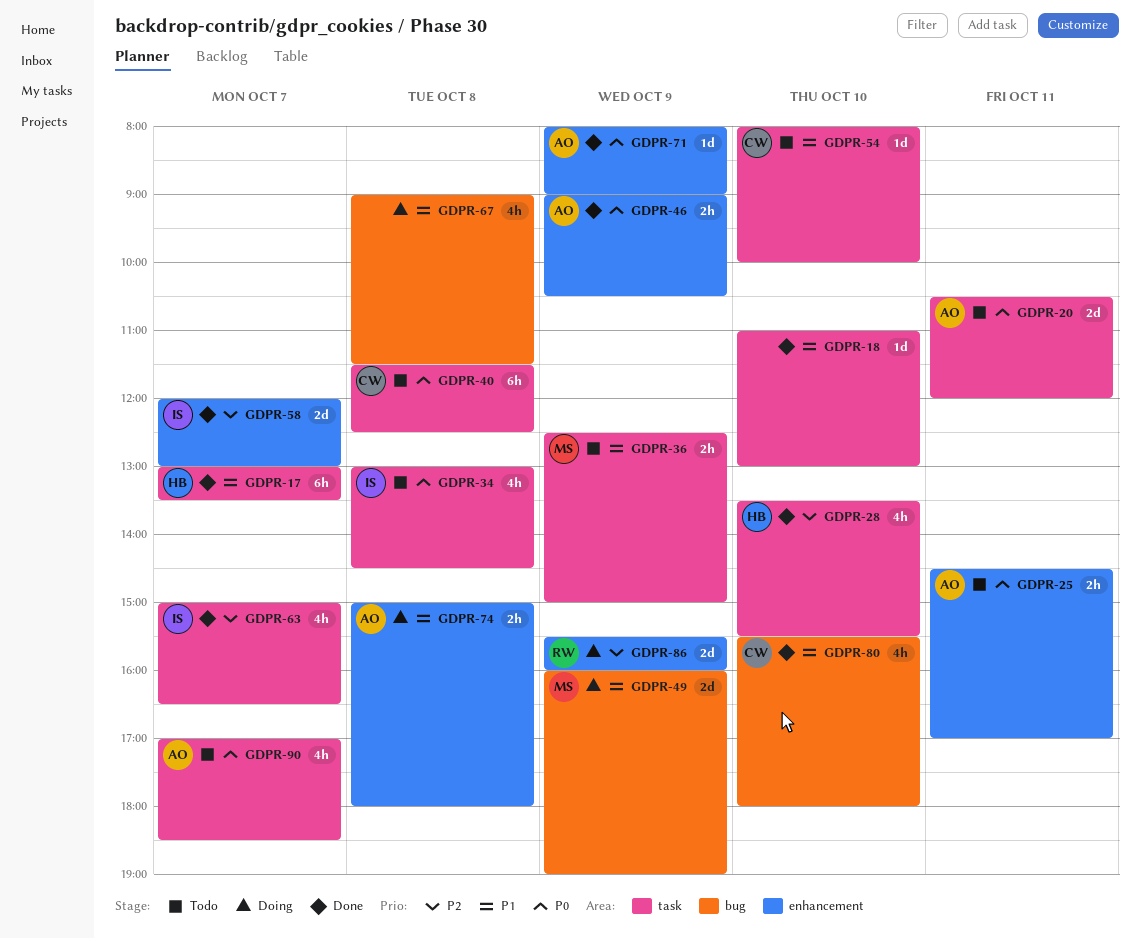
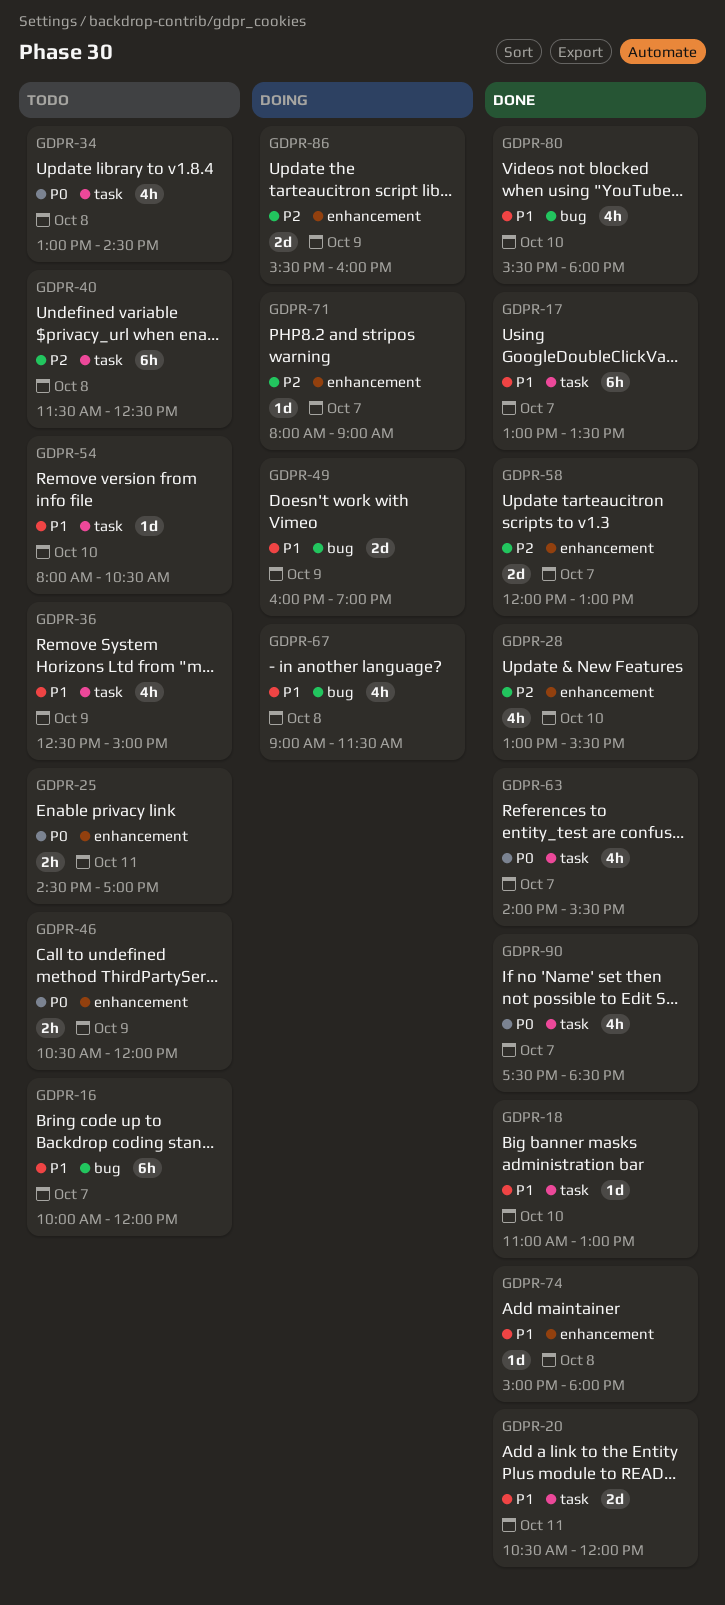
GDPR-16: none -> present
GDPR-20, status: Todo -> Done
GDPR-20, priority: P0 -> P1
GDPR-28, label: task -> enhancement
GDPR-28, begins: 13:30 -> 13:00
GDPR-36, estimate: 2h -> 4h
GDPR-40, priority: P0 -> P2
GDPR-46, status: Done -> Todo
GDPR-46, begins: 09:00 -> 10:30
GDPR-46, ends: 10:30 -> 12:00
GDPR-54, ends: 10:00 -> 10:30
GDPR-63, priority: P2 -> P0
GDPR-63, begins: 15:00 -> 14:00
GDPR-63, ends: 16:30 -> 15:30
GDPR-71, status: Done -> Doing
GDPR-71, priority: P0 -> P2
GDPR-71, day: Oct 9 -> Oct 7
GDPR-74, status: Doing -> Done
GDPR-74, estimate: 2h -> 1d
GDPR-90, status: Todo -> Done
GDPR-90, begins: 17:00 -> 17:30

